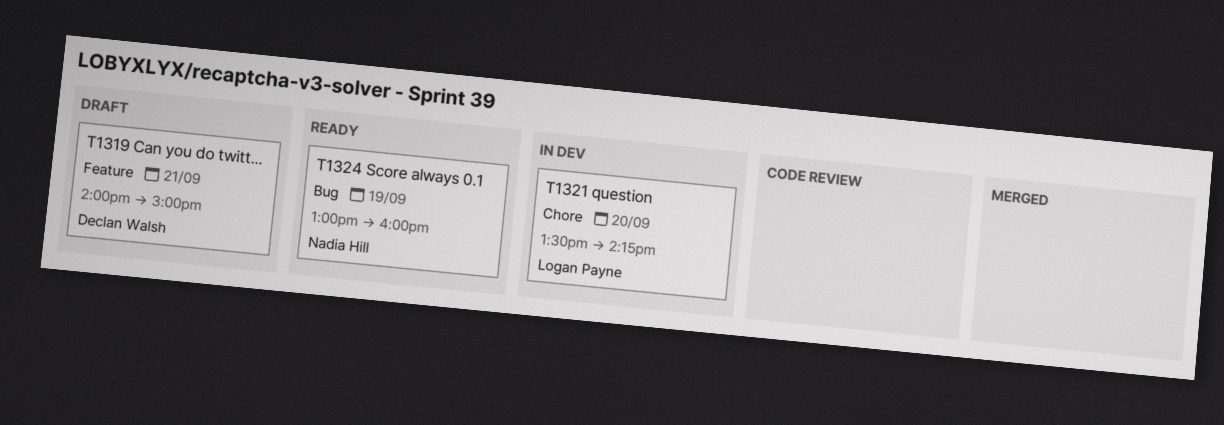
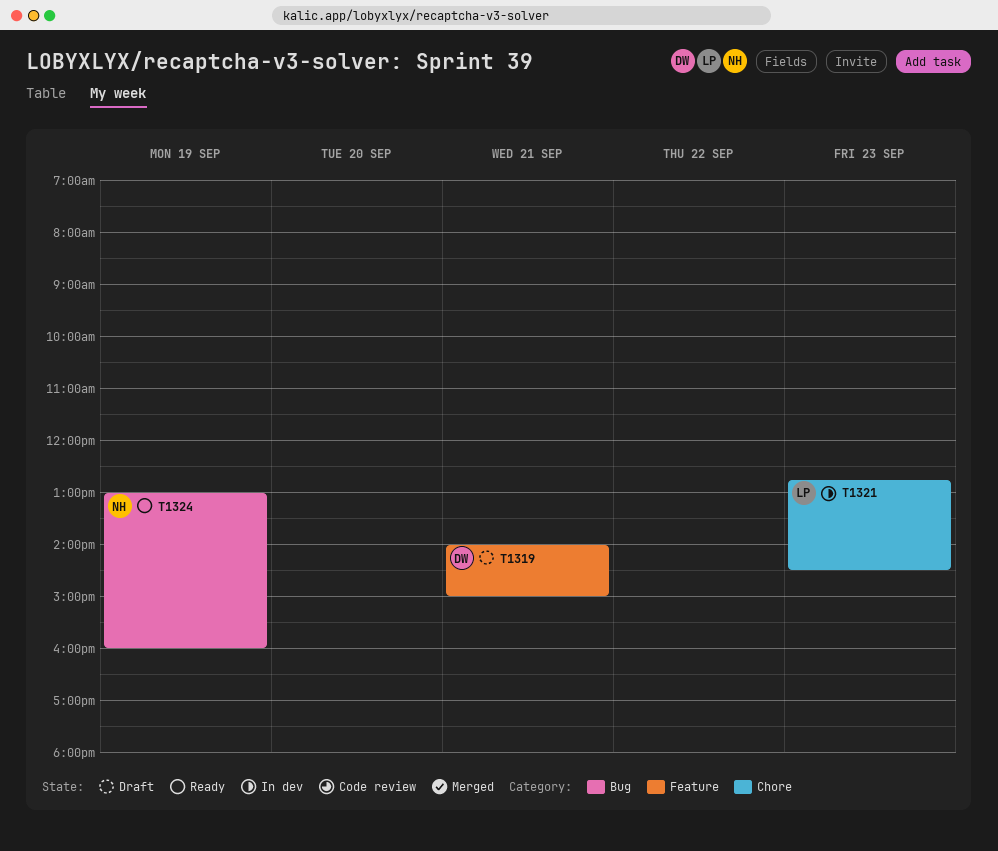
T1321, day: Sep 20 -> Sep 23
T1321, begins: 13:30 -> 12:45
T1321, ends: 14:15 -> 14:30

